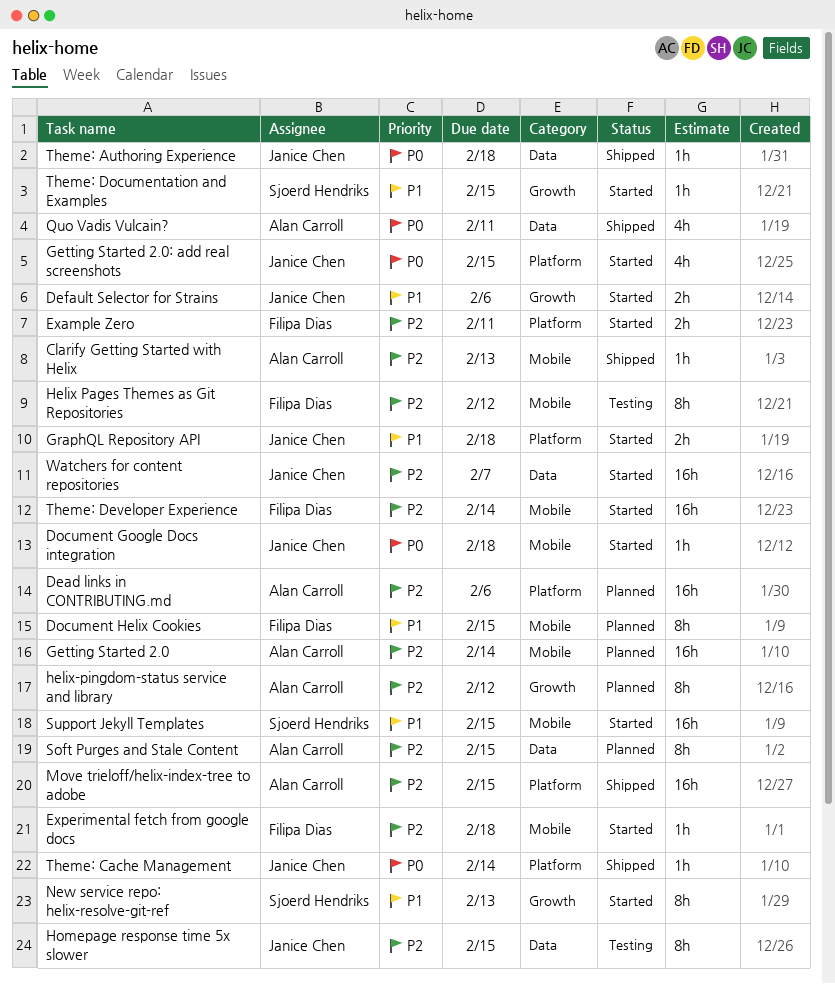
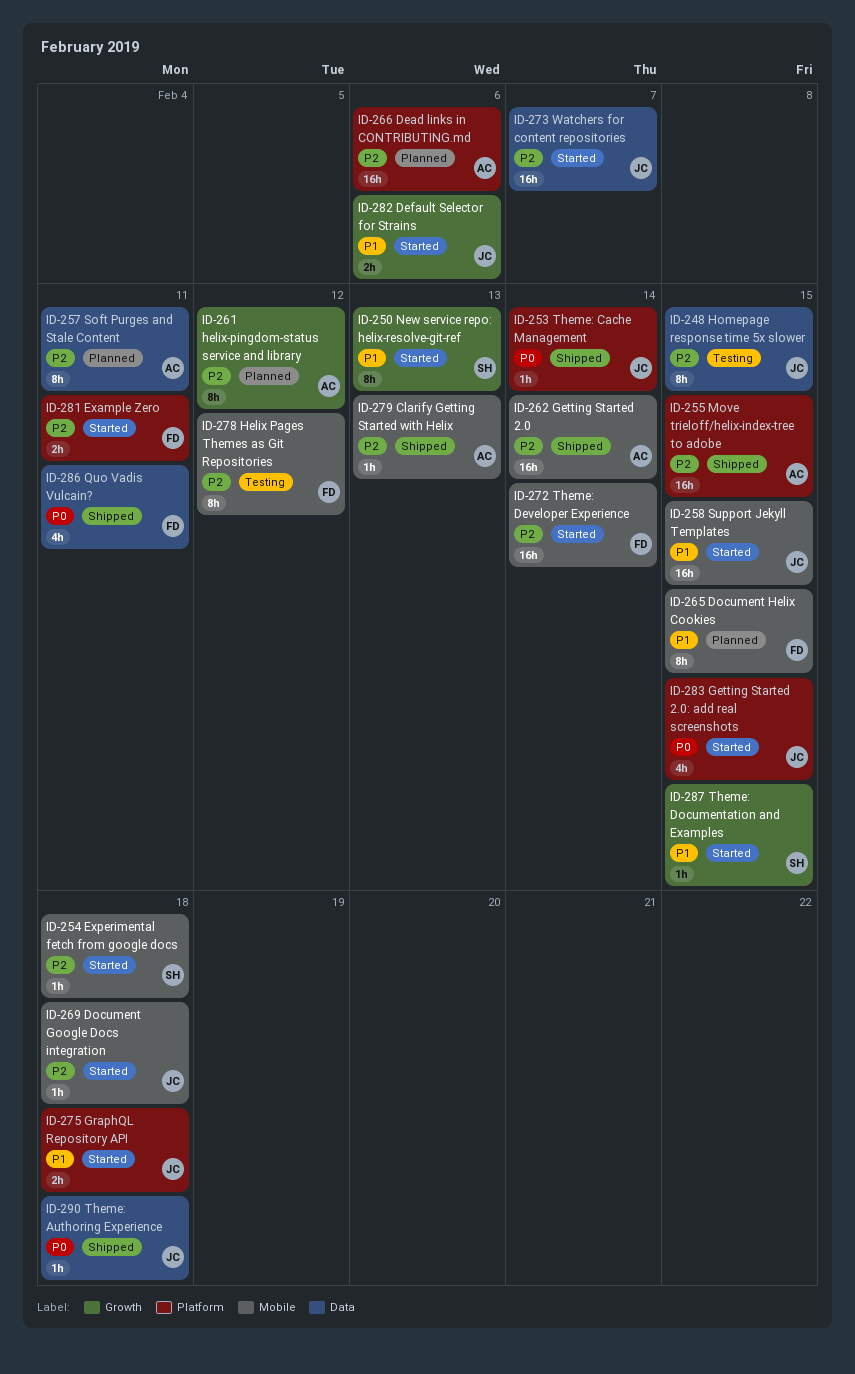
Document Google Docs integration, priority: P0 -> P2
Experimental fetch from google docs, owner: Filipa Dias -> Sjoerd Hendriks
Getting Started 2.0, status: Planned -> Shipped
Quo Vadis Vulcain?, owner: Alan Carroll -> Filipa Dias
Soft Purges and Stale Content, due: Feb 15 -> Feb 11
Support Jekyll Templates, owner: Sjoerd Hendriks -> Janice Chen

